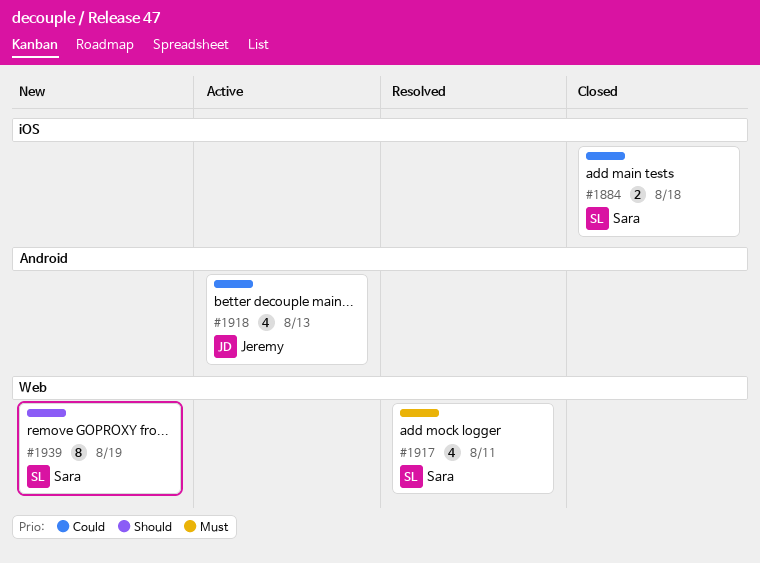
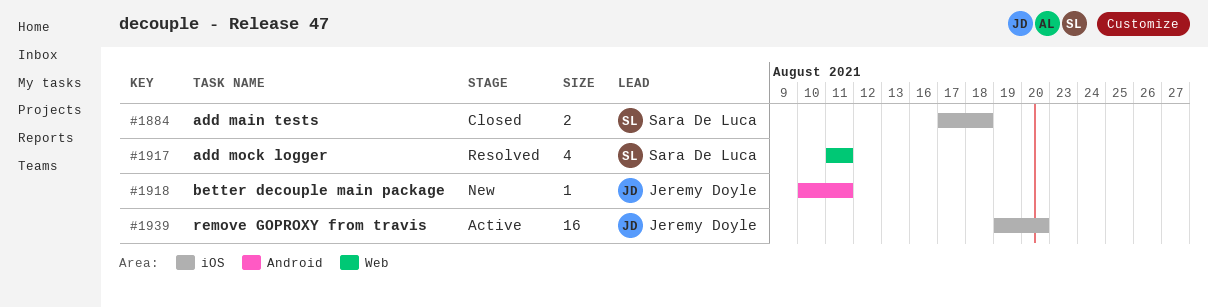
#1918, status: Active -> New
#1918, estimate: 4 -> 1
#1918, due: Aug 13 -> Aug 11
#1939, status: New -> Active
#1939, owner: Sara De Luca -> Jeremy Doyle
#1939, label: Web -> iOS
#1939, estimate: 8 -> 16
#1939, due: Aug 19 -> Aug 20

